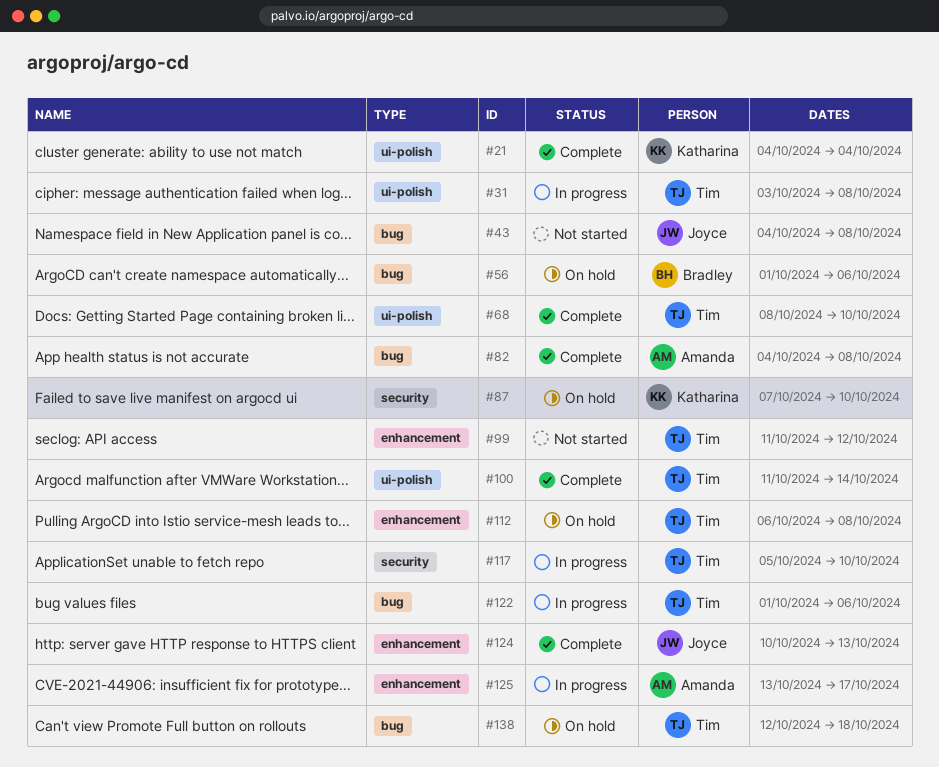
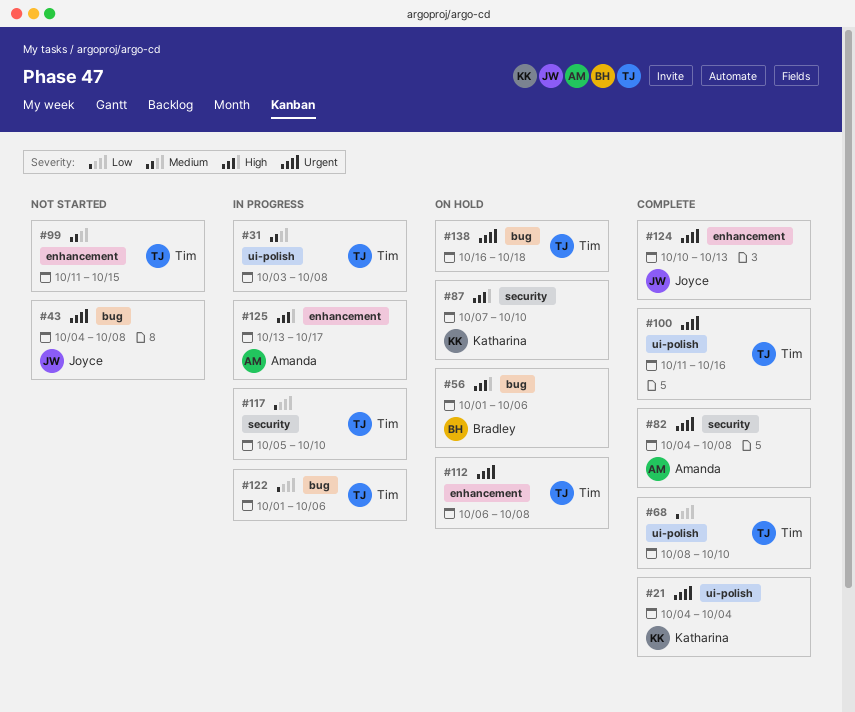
#82, label: bug -> security
#99, due: Oct 12 -> Oct 15
#100, due: Oct 14 -> Oct 16
#138, start: Oct 12 -> Oct 16

